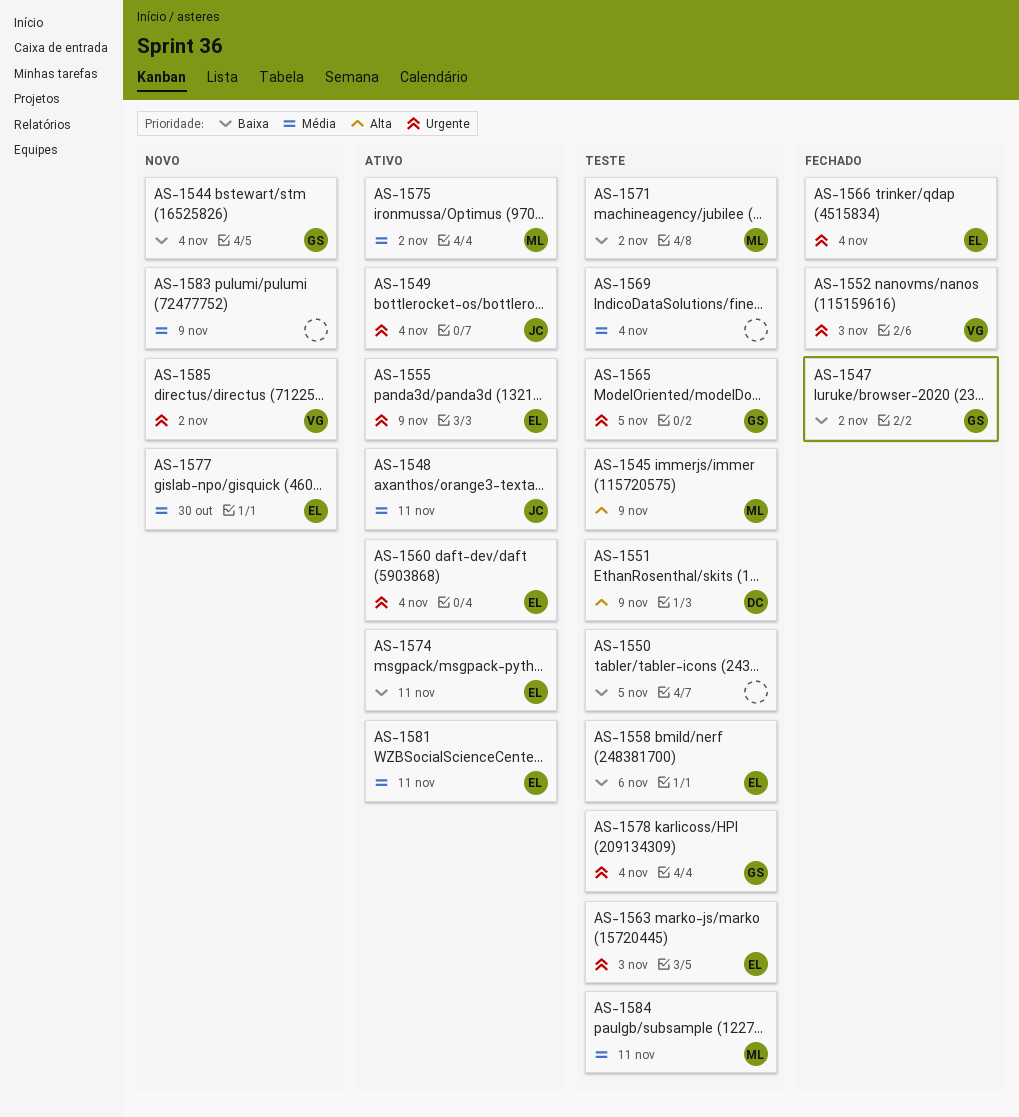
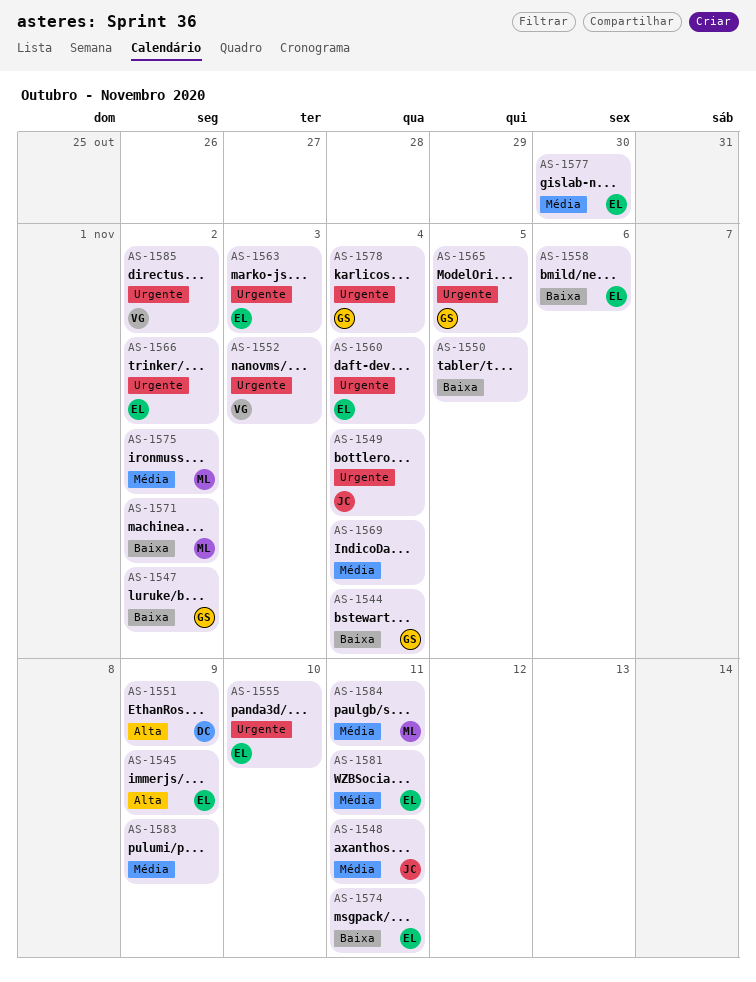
AS-1545, owner: ML -> EL
AS-1555, due: Nov 9 -> Nov 10
AS-1566, due: Nov 4 -> Nov 2

